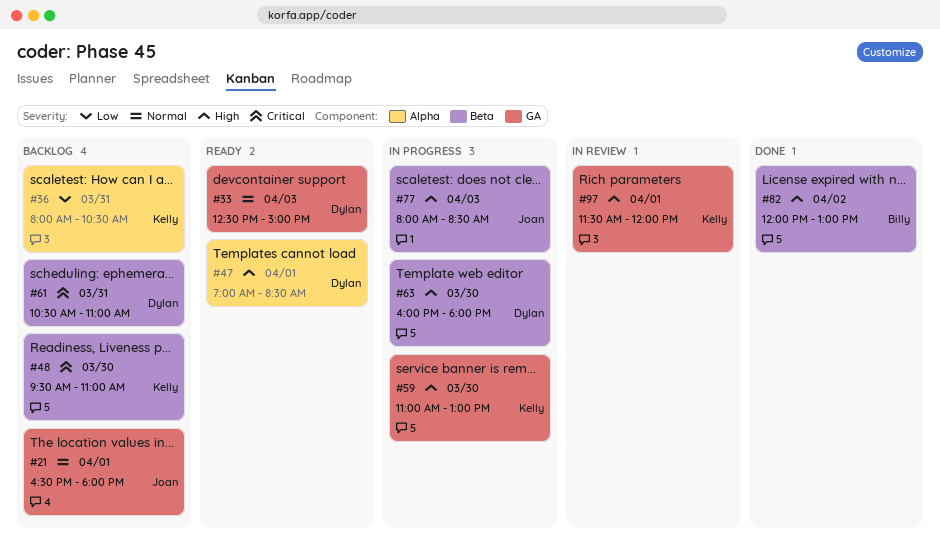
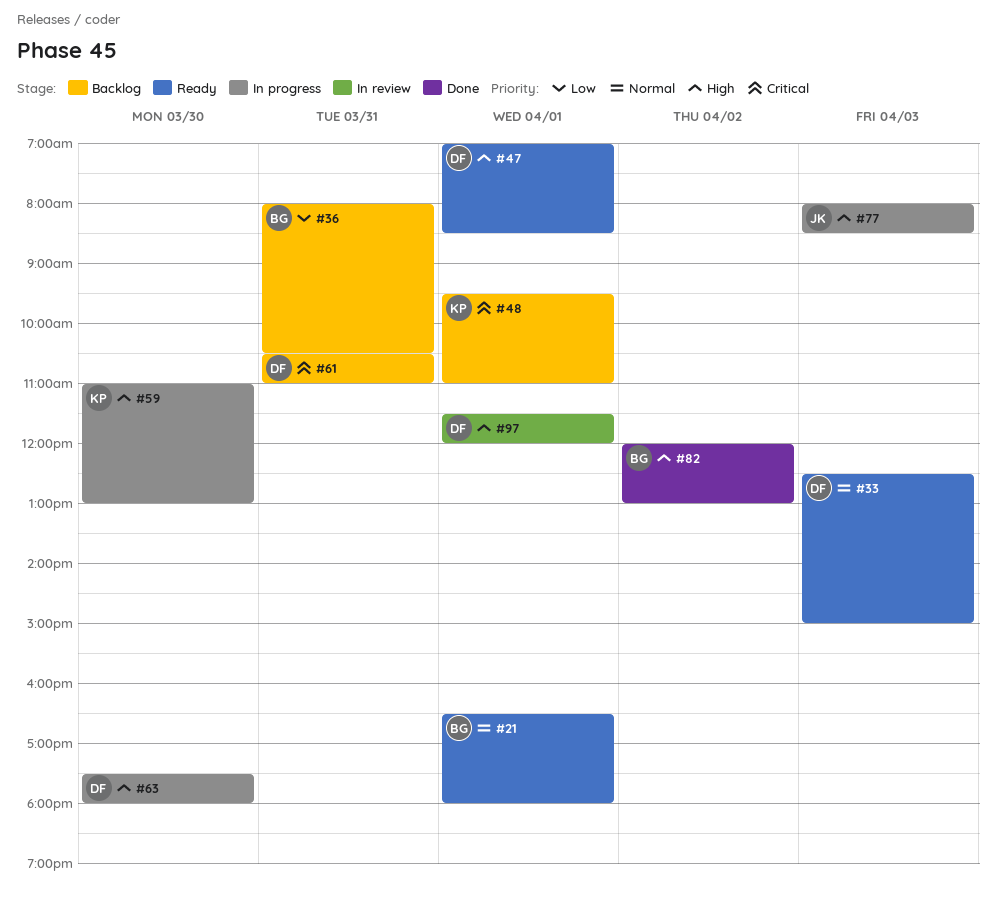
#21, status: Backlog -> Ready
#21, owner: Joan -> Billy
#36, owner: Kelly -> Billy
#48, day: Mar 30 -> Apr 1
#63, begins: 16:00 -> 17:30
#97, owner: Kelly -> Dylan

